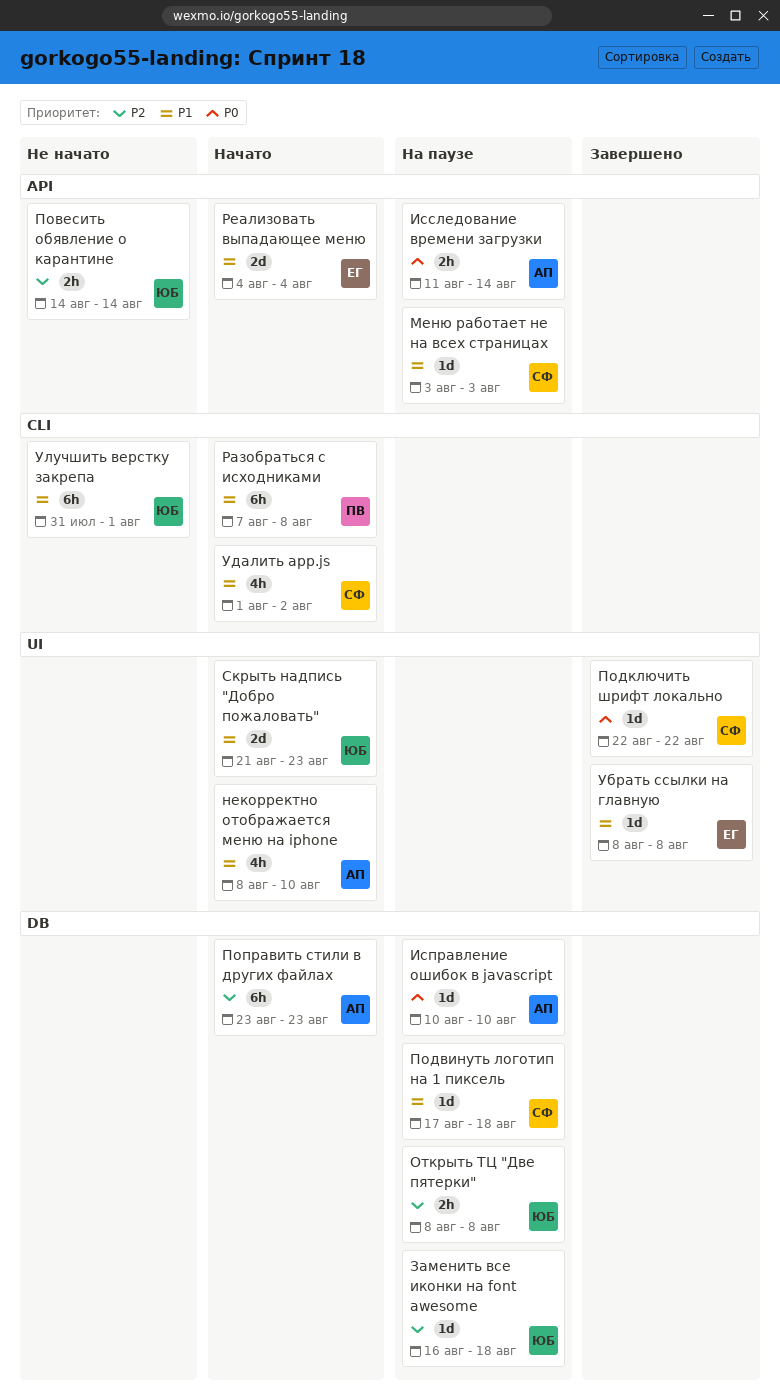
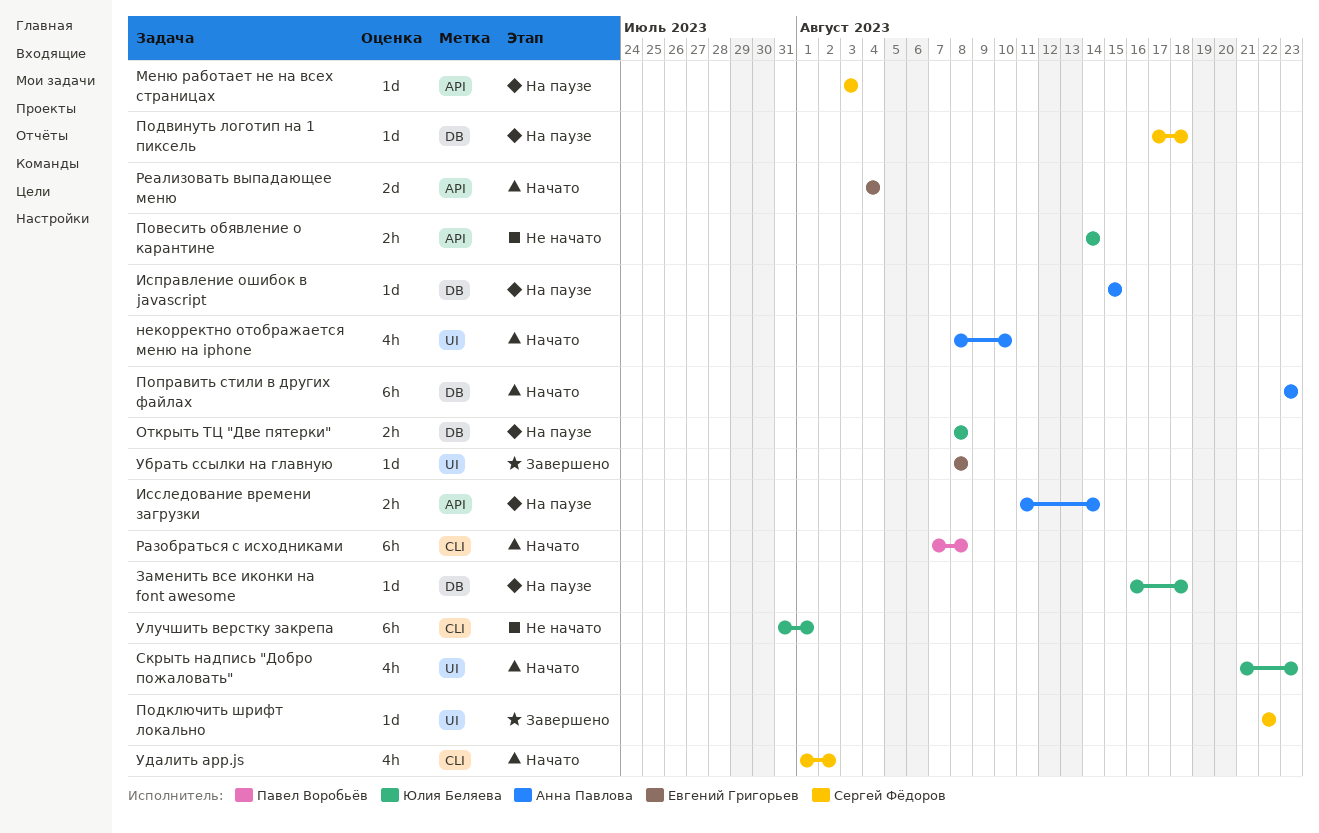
Исправление ошибок в javascript, start: Aug 10 -> Aug 15
Исправление ошибок в javascript, due: Aug 10 -> Aug 15
Скрыть надпись "Добро пожаловать", estimate: 2d -> 4h

